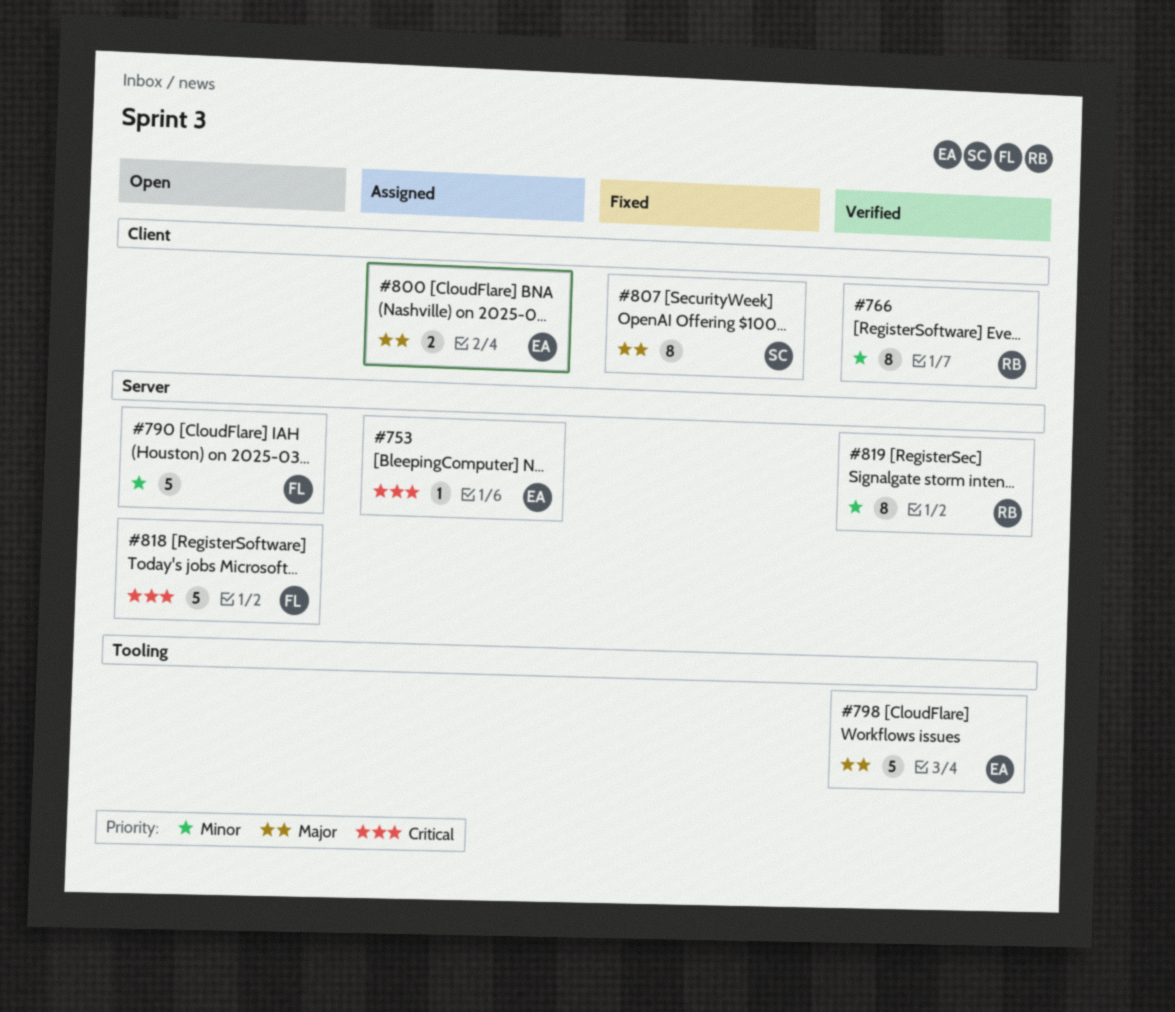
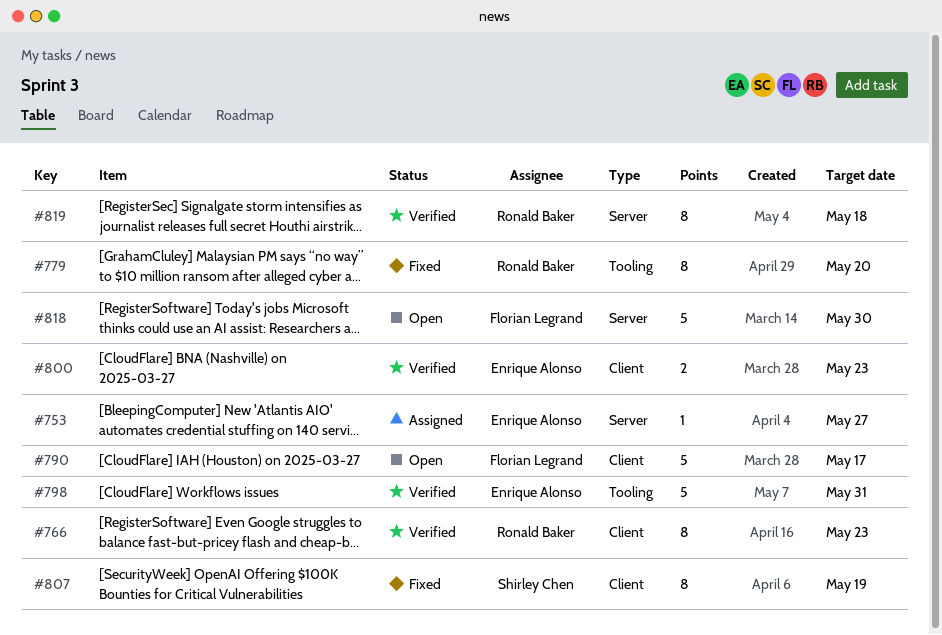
#779: none -> present
#790, label: Server -> Client
#800, status: Assigned -> Verified

